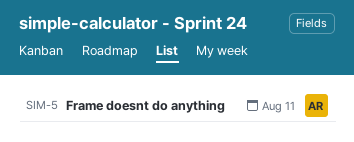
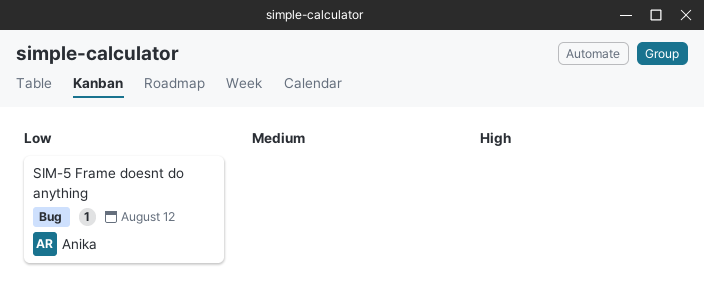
SIM-5, due: Aug 11 -> Aug 12

